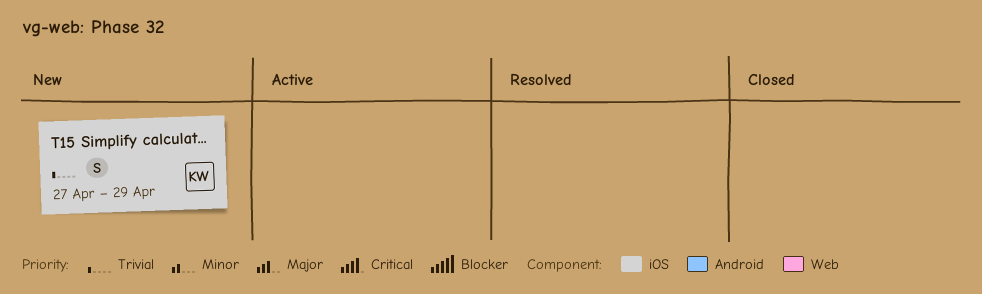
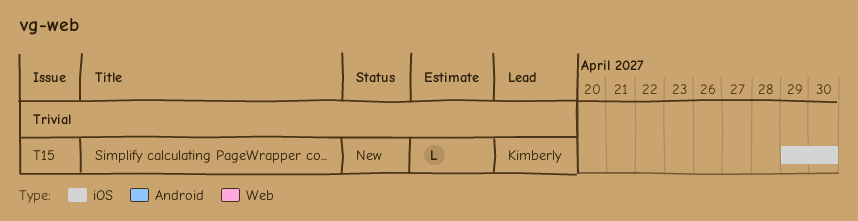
T15, estimate: S -> L
T15, start: Apr 27 -> Apr 29
T15, due: Apr 29 -> Apr 30

